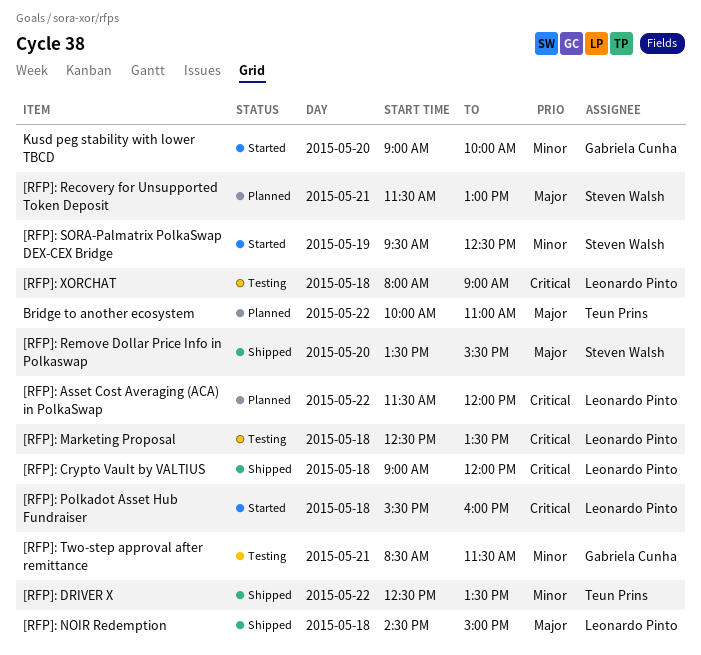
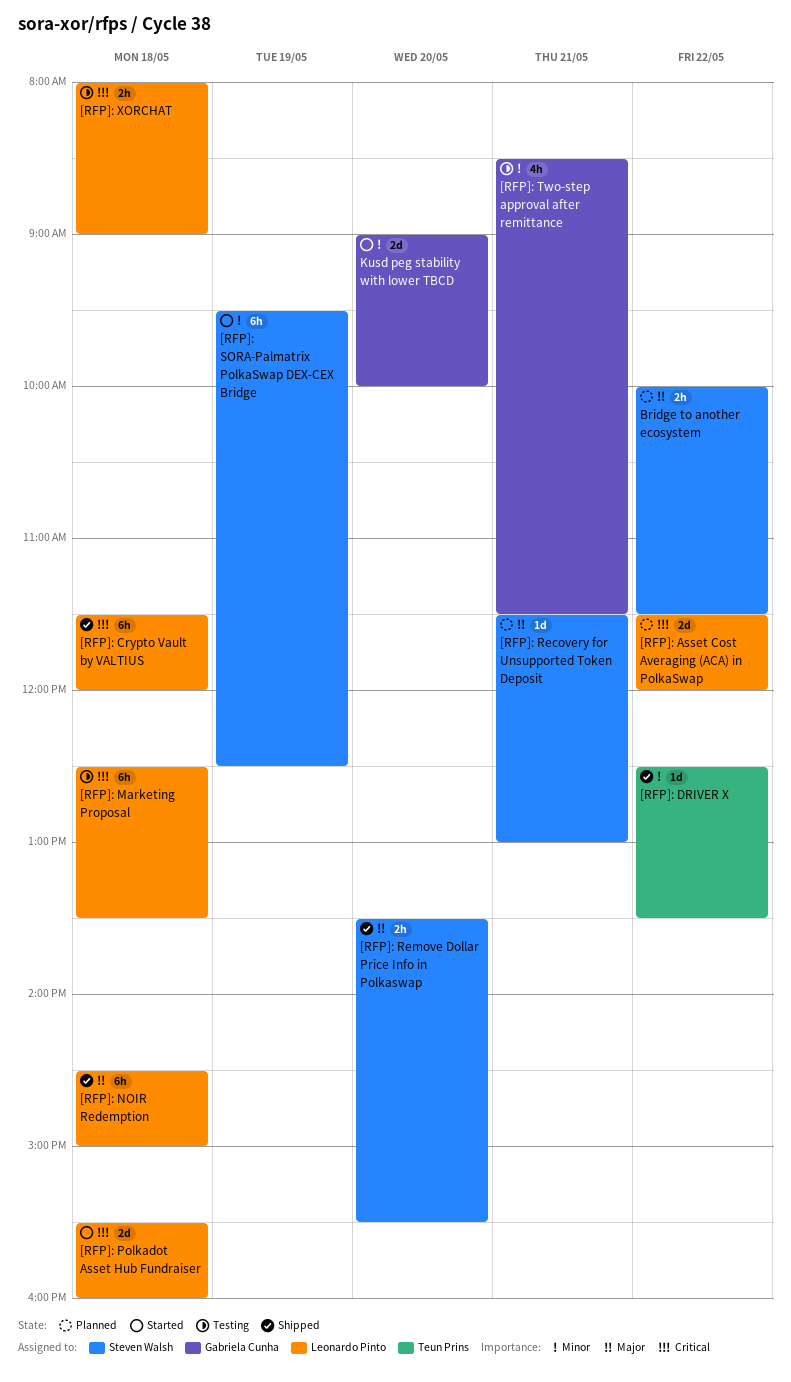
[RFP]: Crypto Vault by VALTIUS, begins: 09:00 -> 11:30
Bridge to another ecosystem, owner: Teun Prins -> Steven Walsh
Bridge to another ecosystem, ends: 11:00 -> 11:30

